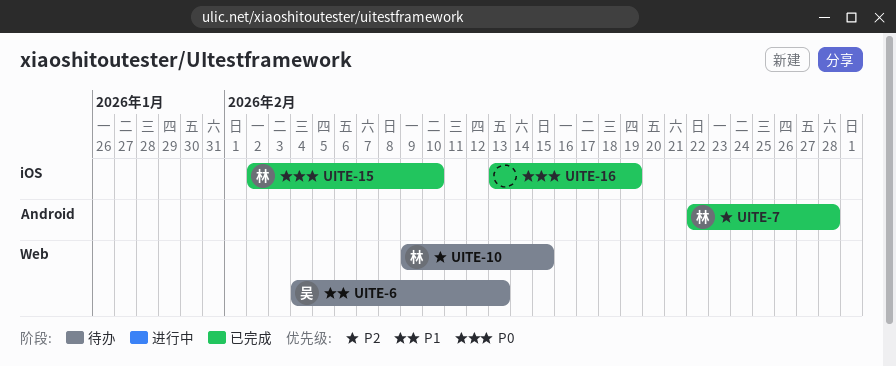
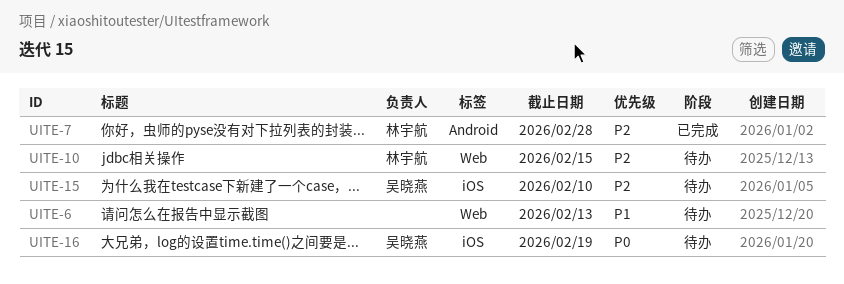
UITE-6, owner: 吴晓燕 -> none
UITE-15, status: 已完成 -> 待办
UITE-15, owner: 林宇航 -> 吴晓燕
UITE-15, priority: P0 -> P2
UITE-16, status: 已完成 -> 待办
UITE-16, owner: none -> 吴晓燕

